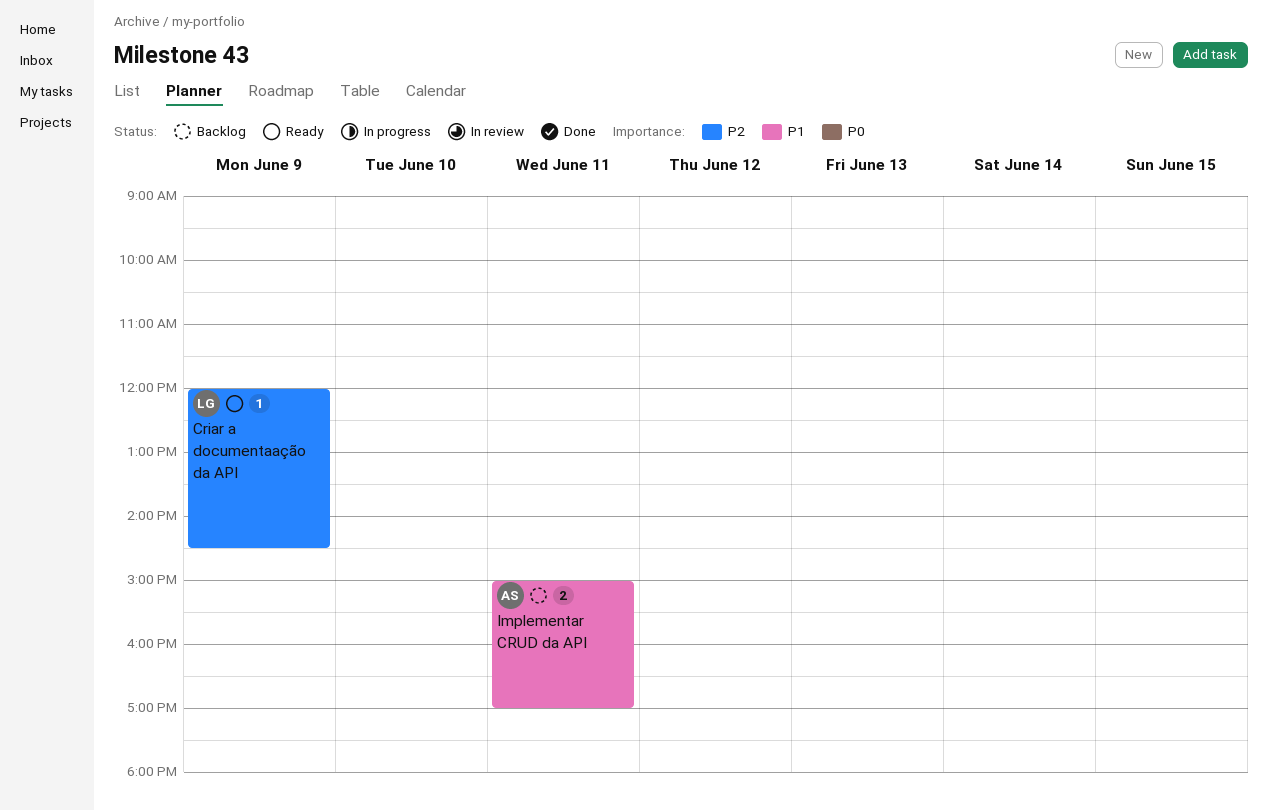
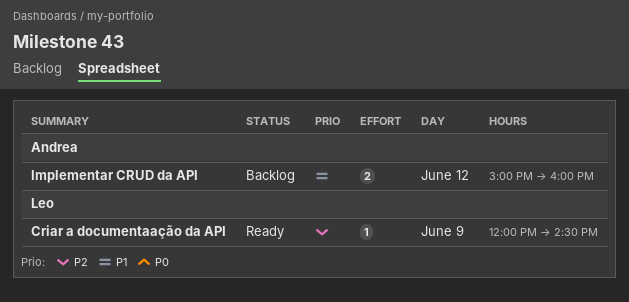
Implementar CRUD da API, day: Jun 11 -> Jun 12
Implementar CRUD da API, ends: 17:00 -> 16:00

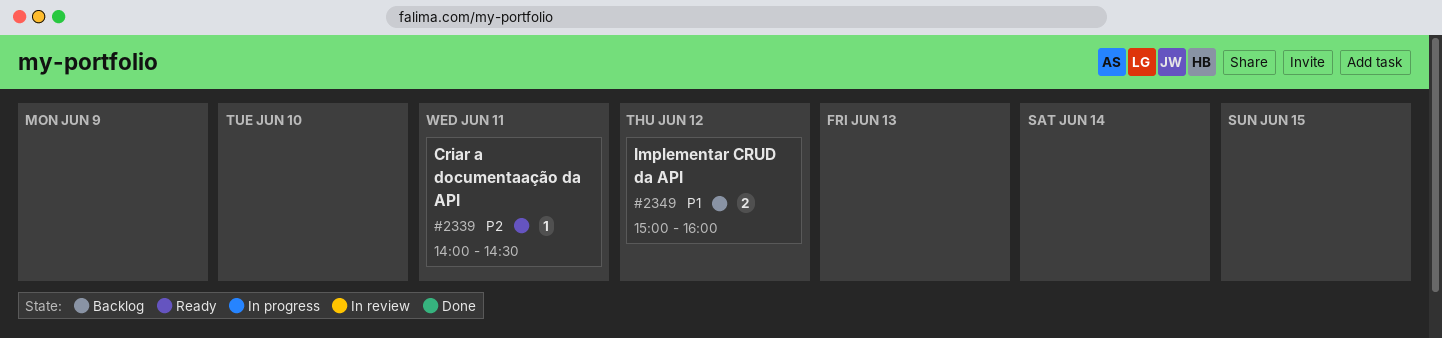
Criar a documentaação da API, day: Jun 9 -> Jun 11
Criar a documentaação da API, begins: 12:00 -> 14:00

